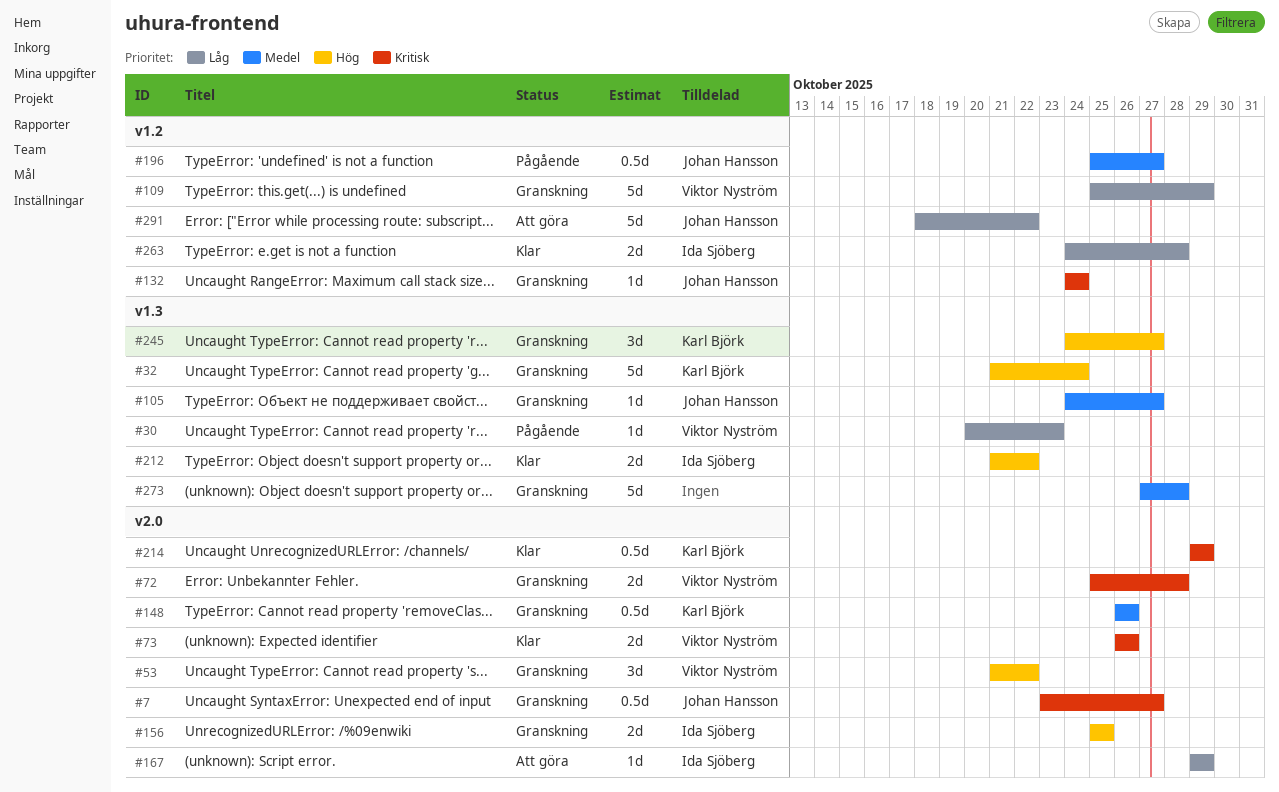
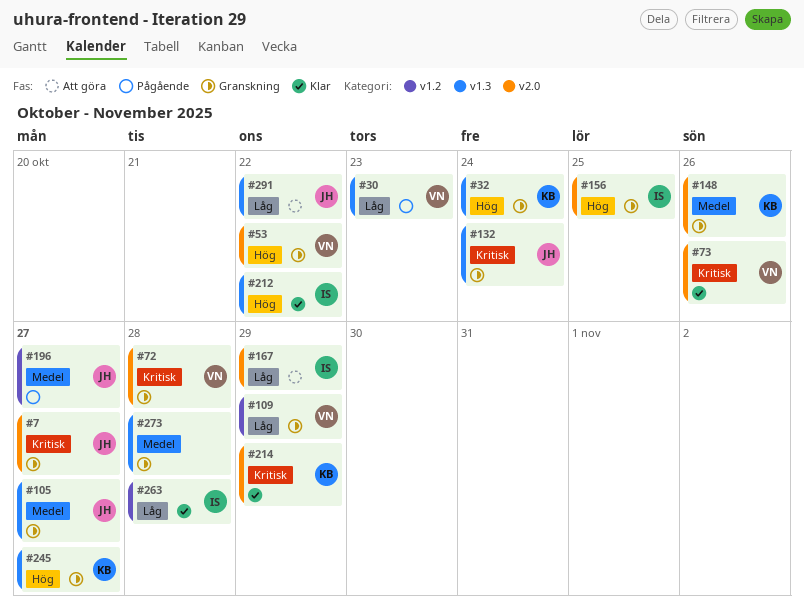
#132, label: v1.2 -> v1.3
#291, label: v1.2 -> v1.3

